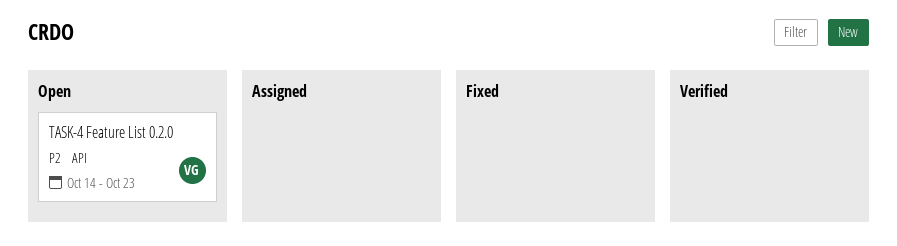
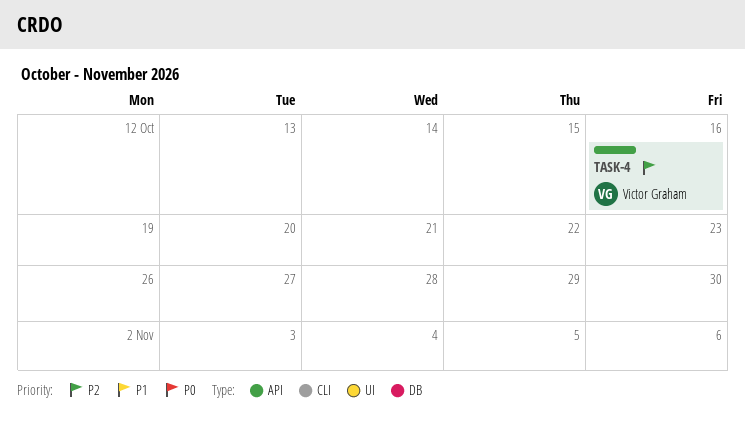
TASK-4, due: Oct 23 -> Oct 16

